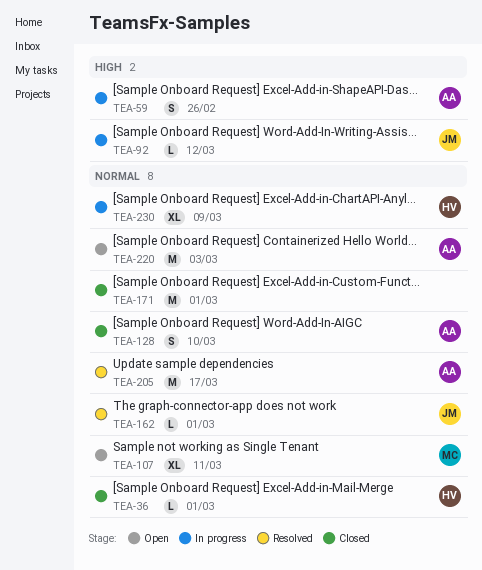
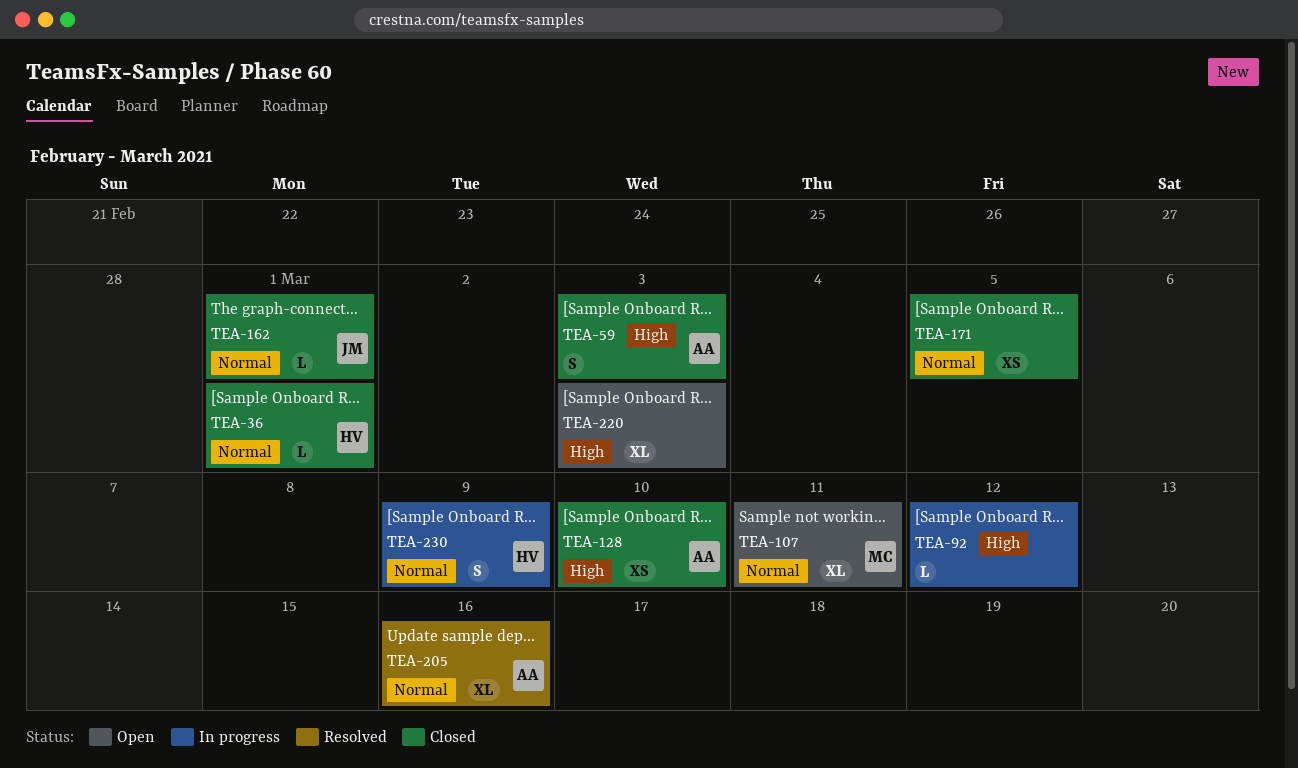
TEA-59, status: In progress -> Closed
TEA-59, due: Feb 26 -> Mar 3
TEA-92, owner: JM -> none
TEA-128, priority: Normal -> High
TEA-128, estimate: S -> XS
TEA-162, status: Resolved -> Closed
TEA-171, estimate: M -> XS
TEA-171, due: Mar 1 -> Mar 5
TEA-205, estimate: M -> XL
TEA-205, due: Mar 17 -> Mar 16
TEA-220, owner: AA -> none
TEA-220, priority: Normal -> High
TEA-220, estimate: M -> XL
TEA-230, estimate: XL -> S

